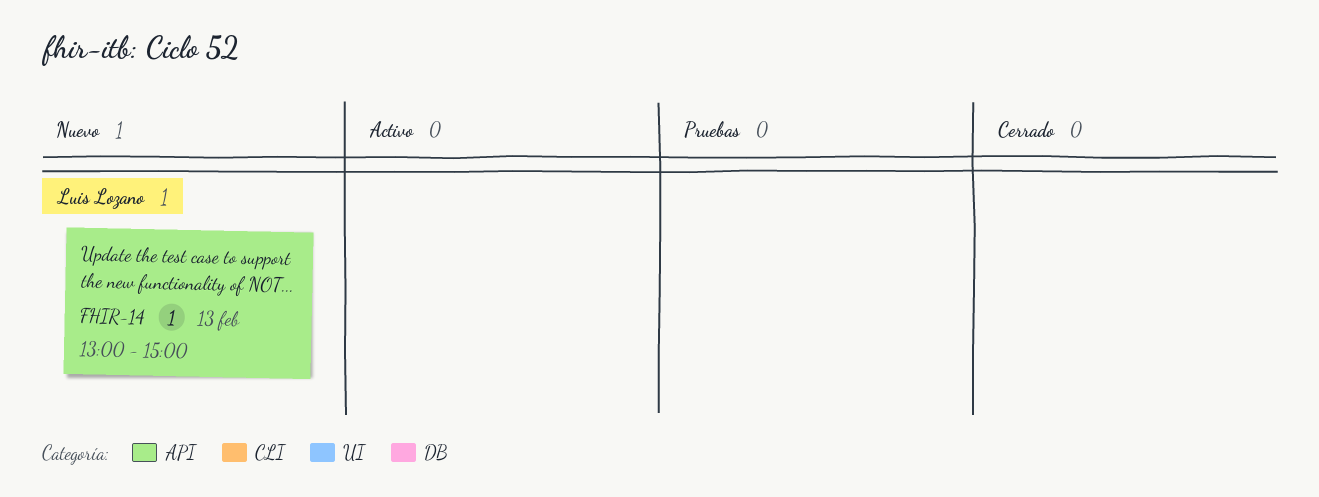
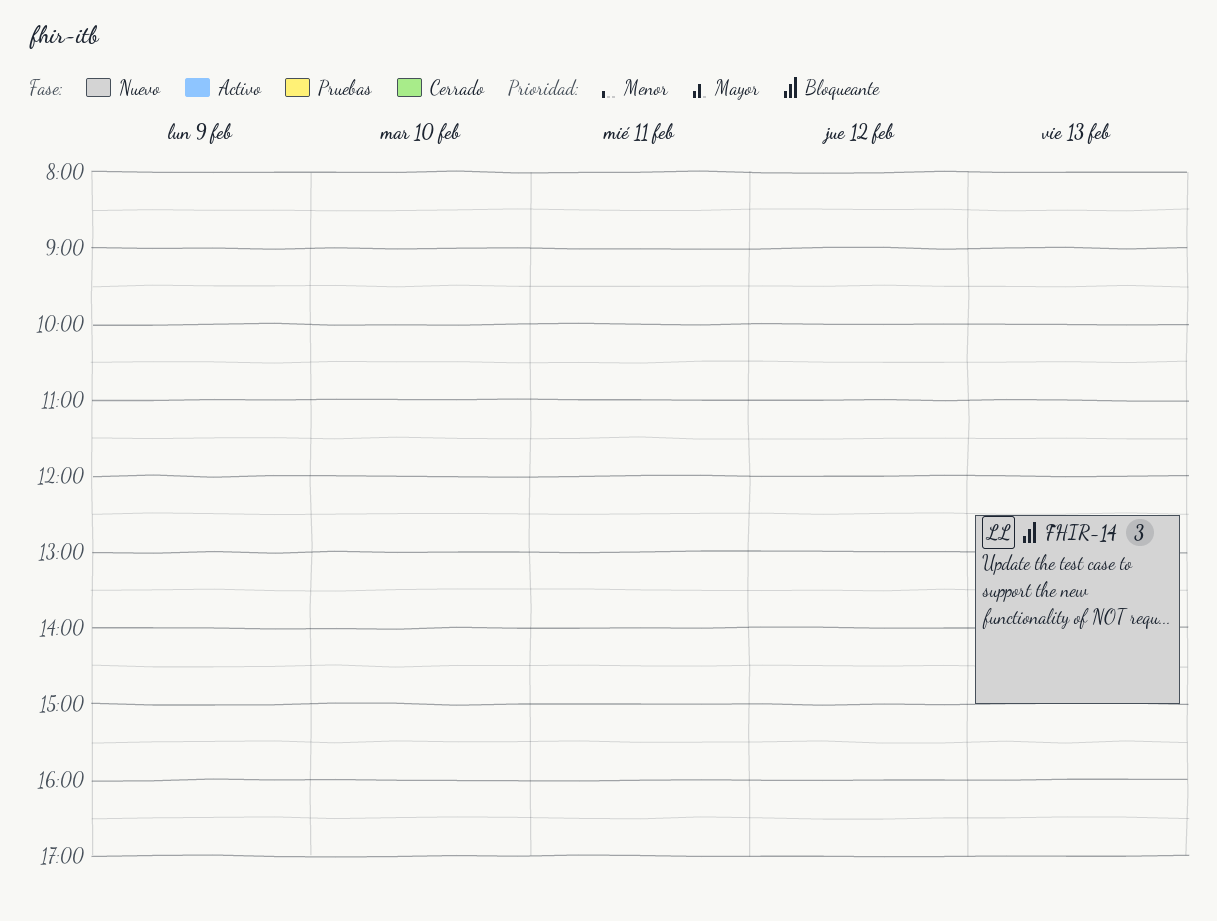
FHIR-14, estimate: 1 -> 3
FHIR-14, begins: 13:00 -> 12:30

